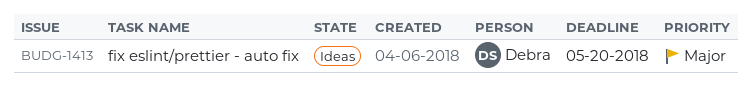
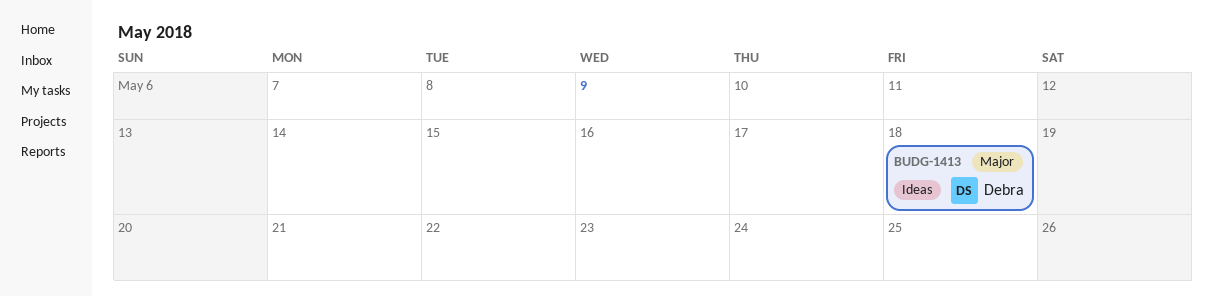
BUDG-1413, due: May 20 -> May 18

